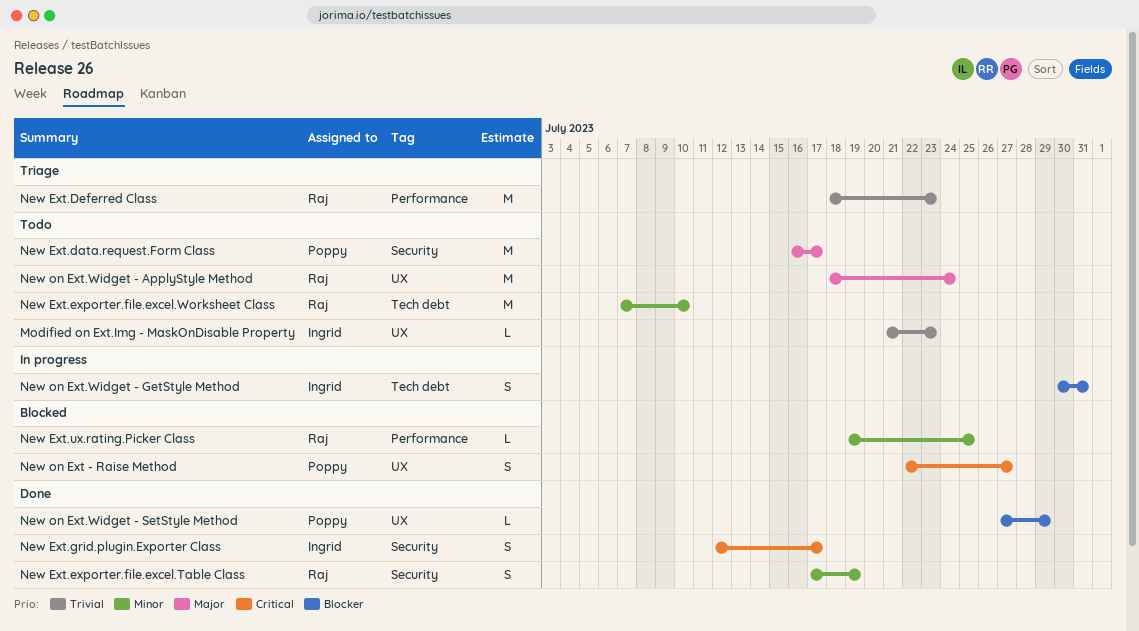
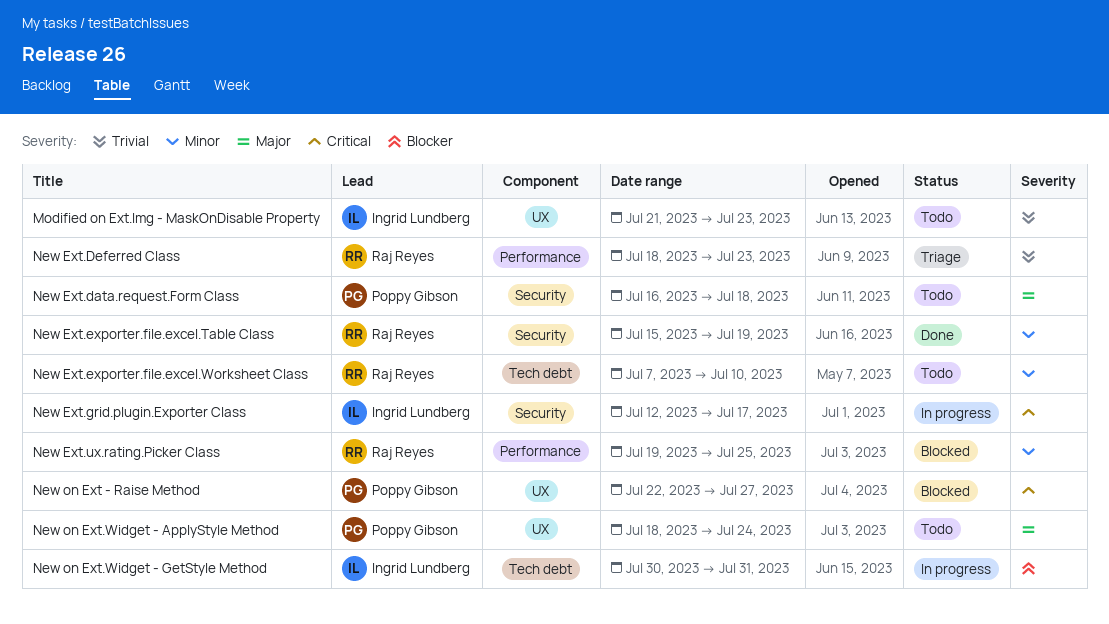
New Ext.data.request.Form Class, due: Jul 17 -> Jul 18
New Ext.exporter.file.excel.Table Class, start: Jul 17 -> Jul 15
New Ext.grid.plugin.Exporter Class, status: Done -> In progress
New on Ext.Widget - ApplyStyle Method, owner: Raj Reyes -> Poppy Gibson
New on Ext.Widget - SetStyle Method: present -> none

